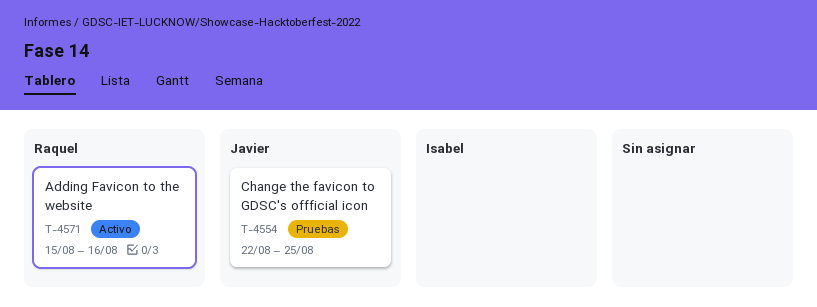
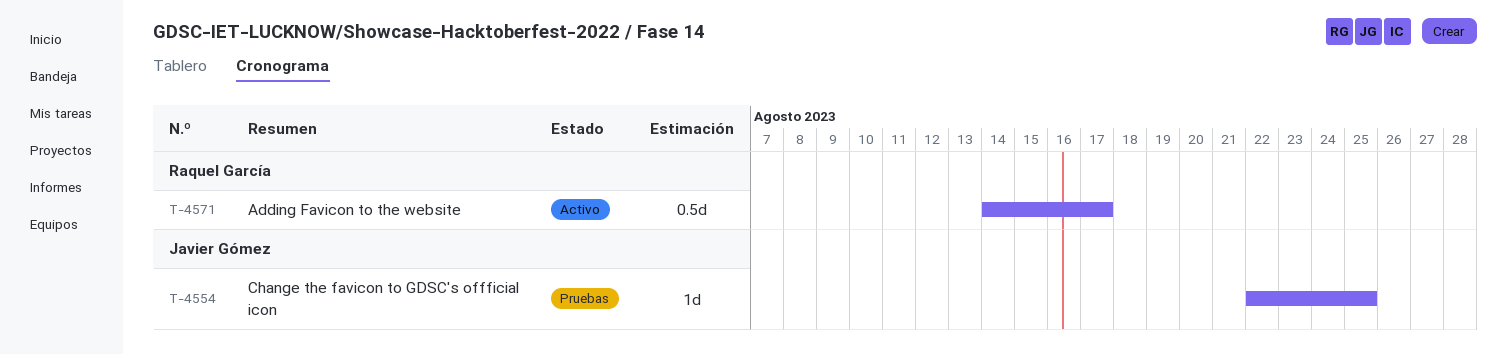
T-4571, start: Aug 15 -> Aug 14
T-4571, due: Aug 16 -> Aug 17

